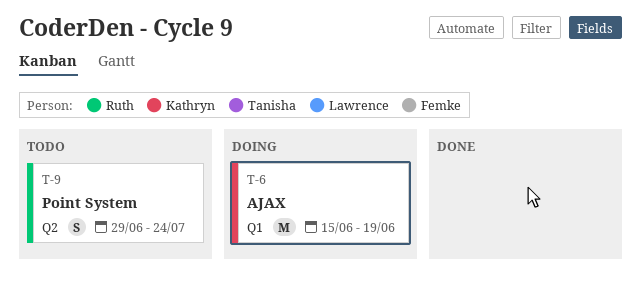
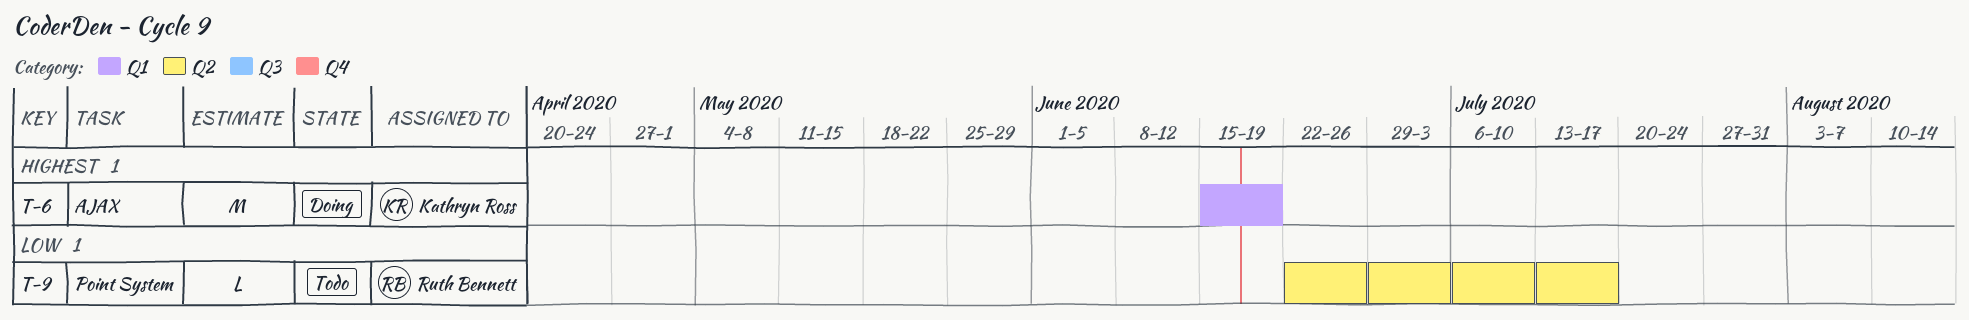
T-9, estimate: S -> L
T-9, start: Jun 29 -> Jun 22
T-9, due: Jul 24 -> Jul 17

